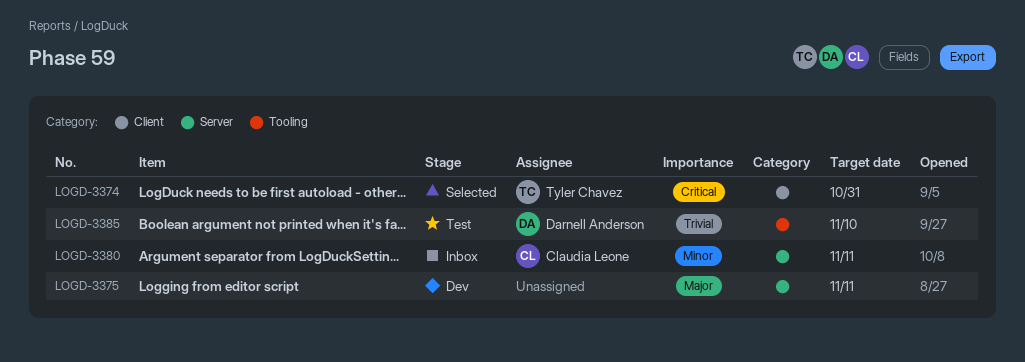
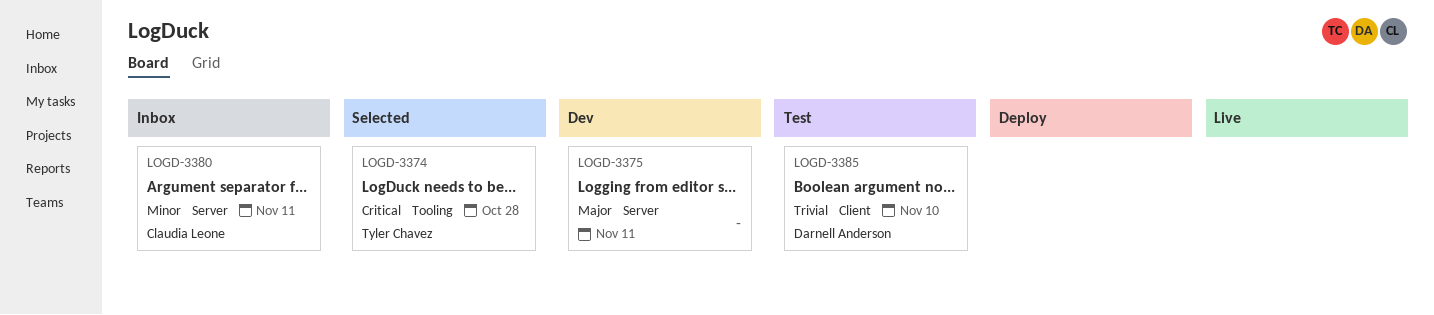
LOGD-3374, label: Client -> Tooling
LOGD-3374, due: Oct 31 -> Oct 28
LOGD-3385, label: Tooling -> Client

